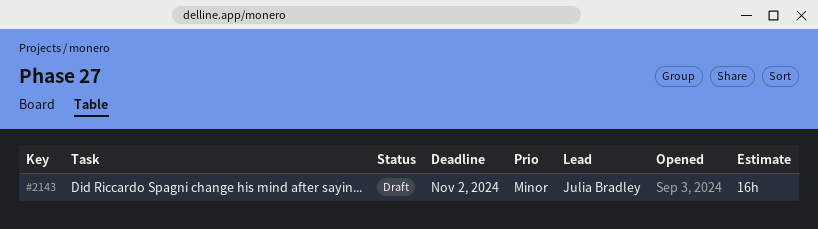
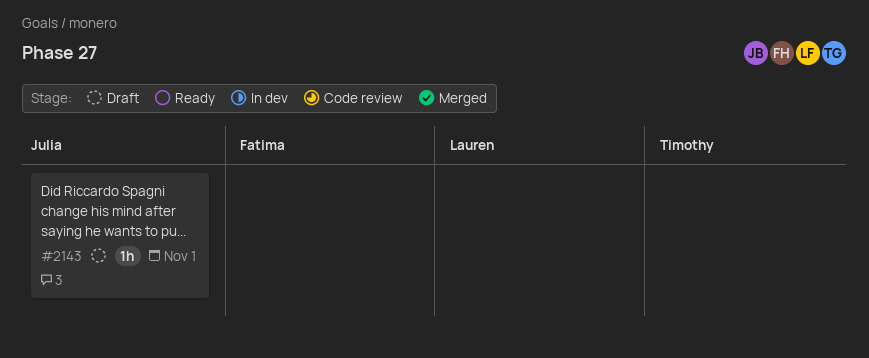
#2143, estimate: 16h -> 1h
#2143, due: Nov 2 -> Nov 1

